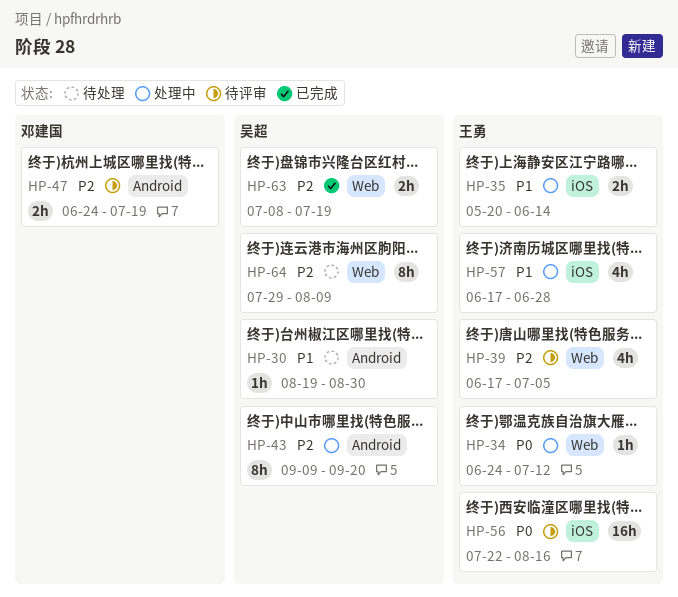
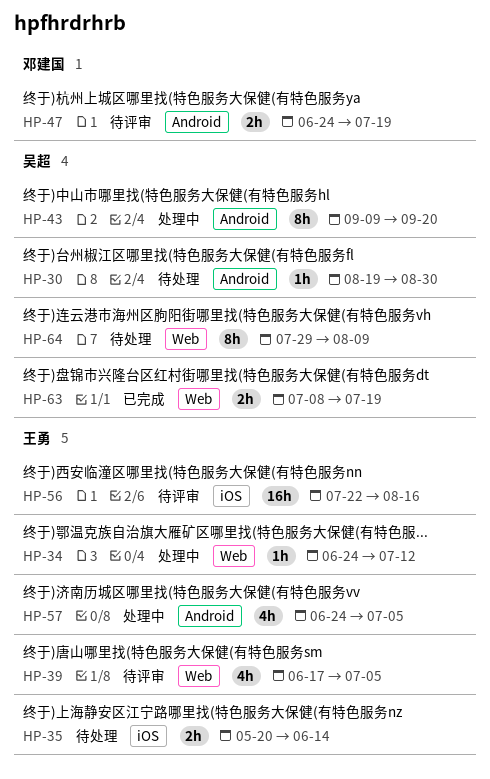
HP-35, status: 处理中 -> 待处理
HP-57, label: iOS -> Android
HP-57, start: Jun 17 -> Jun 24
HP-57, due: Jun 28 -> Jul 5

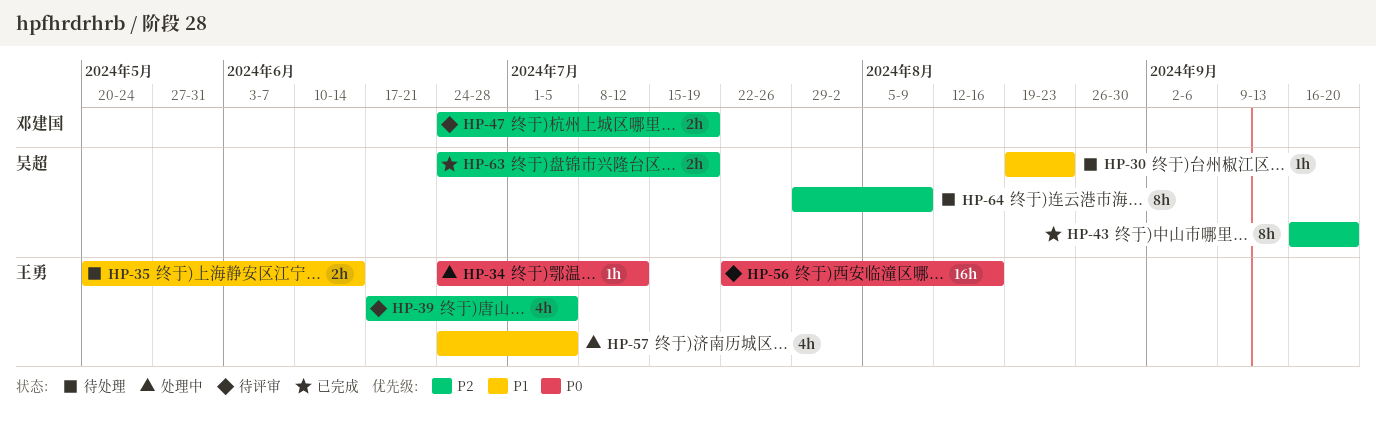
HP-30, due: Aug 30 -> Aug 23
HP-43, status: 处理中 -> 已完成
HP-43, start: Sep 9 -> Sep 16
HP-63, start: Jul 8 -> Jun 24

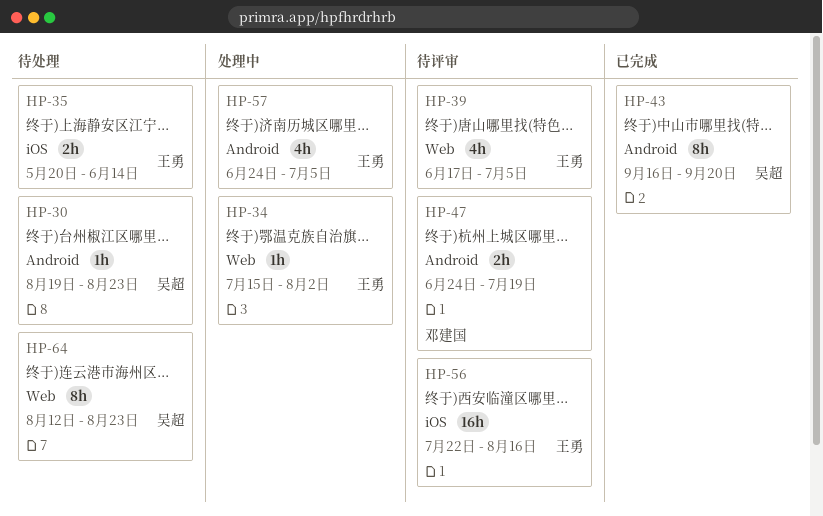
HP-34, start: Jun 24 -> Jul 15
HP-34, due: Jul 12 -> Aug 2
HP-63: present -> none
HP-64, start: Jul 29 -> Aug 12
HP-64, due: Aug 9 -> Aug 23

